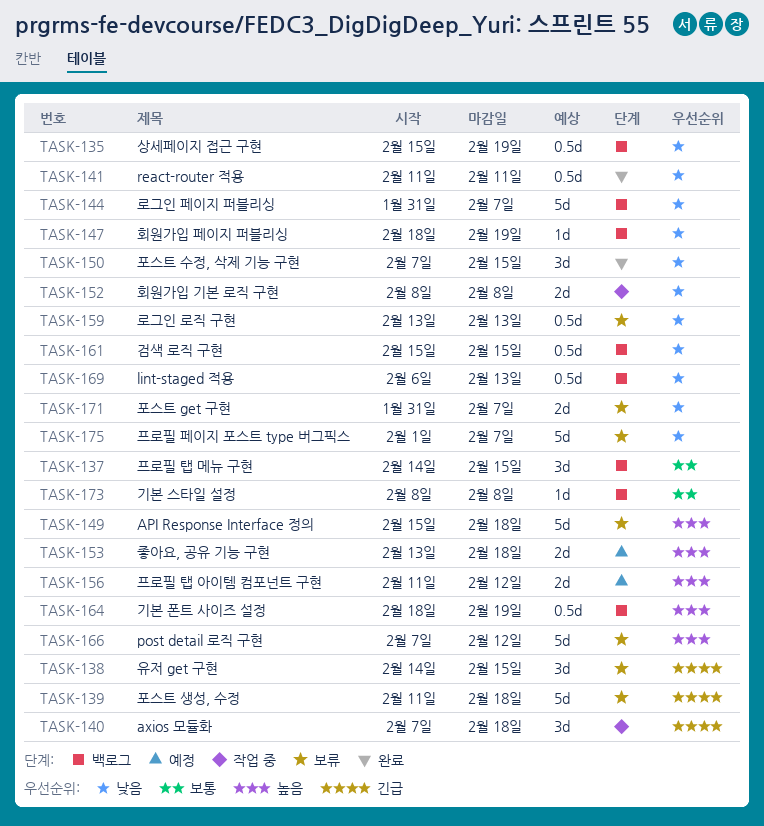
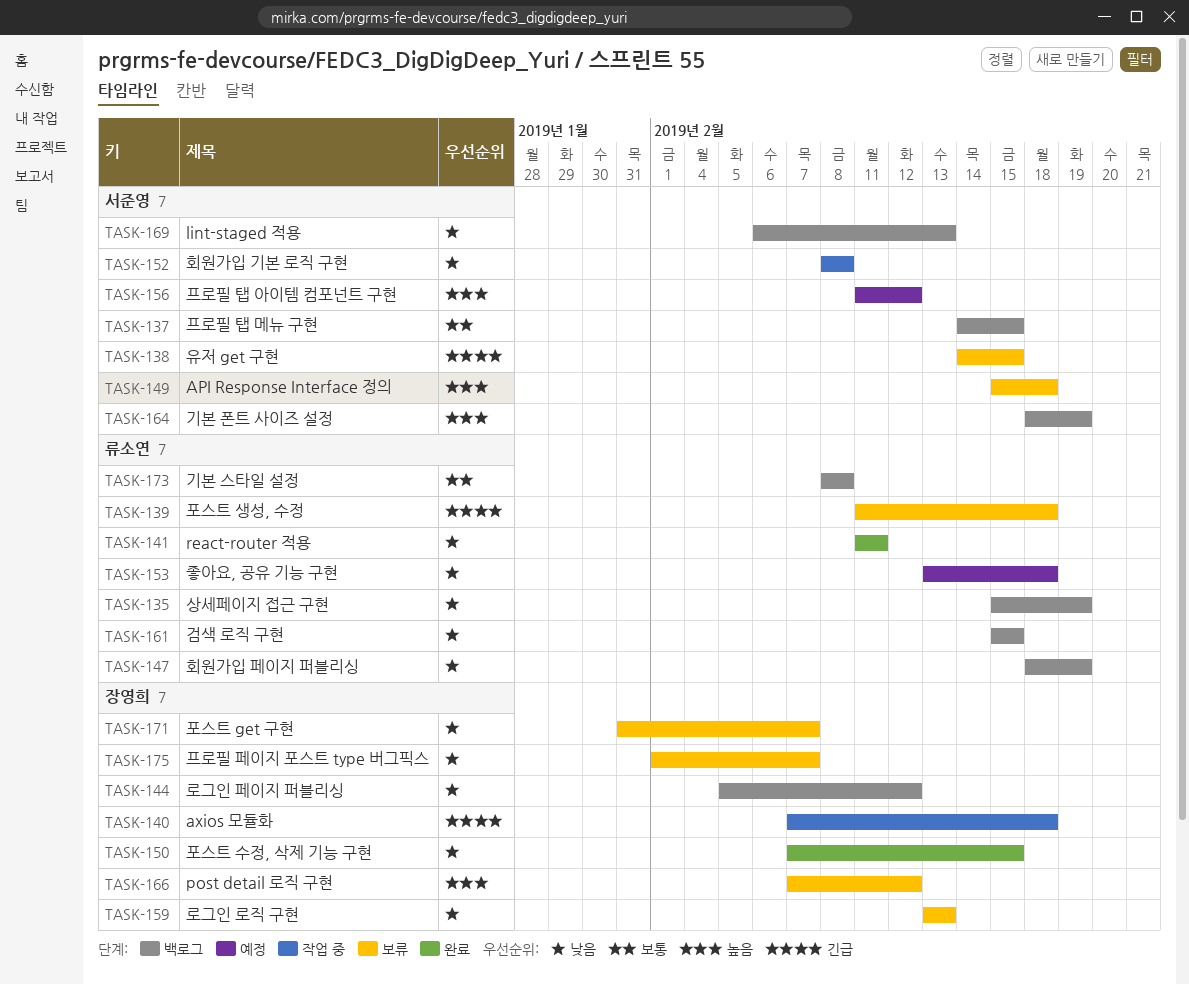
TASK-144, start: Jan 31 -> Feb 5
TASK-144, due: Feb 7 -> Feb 12
TASK-153, priority: 높음 -> 낮음

